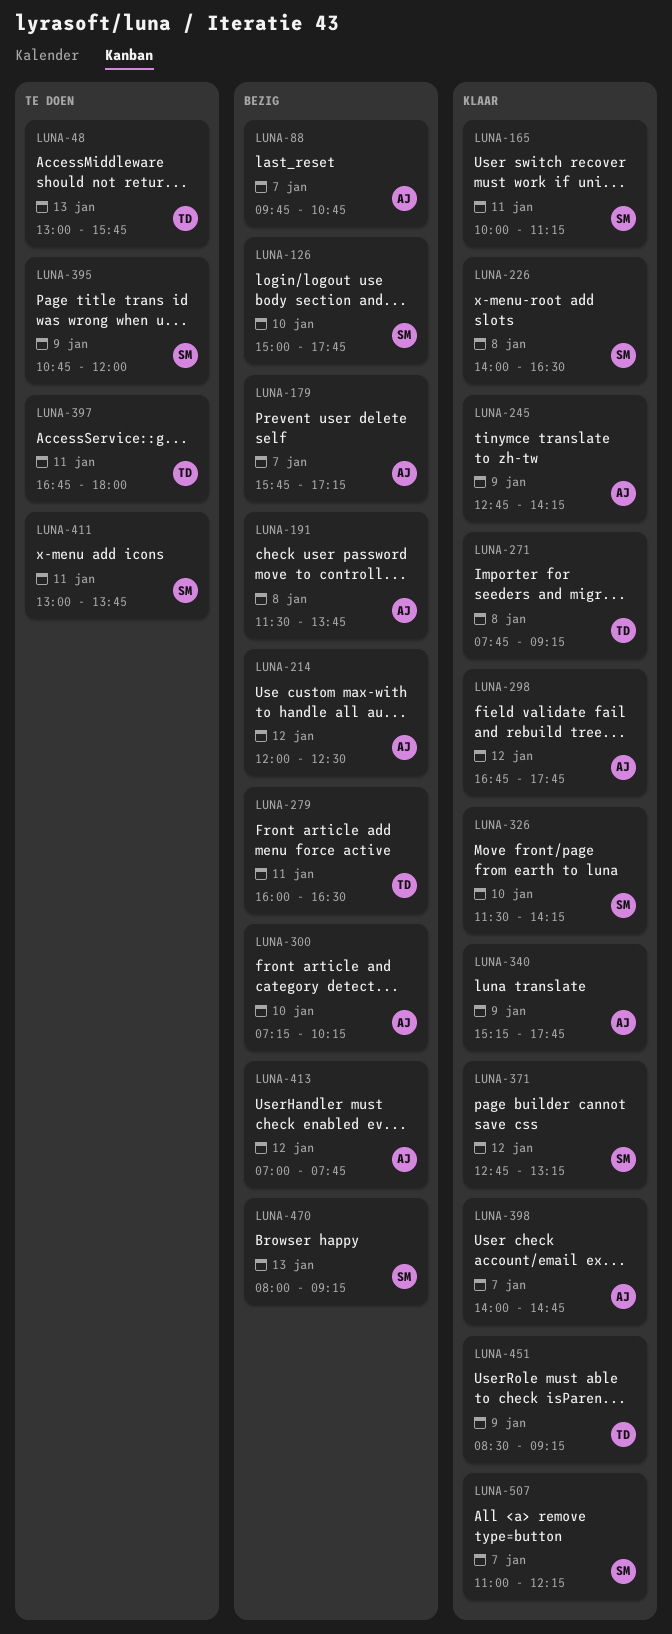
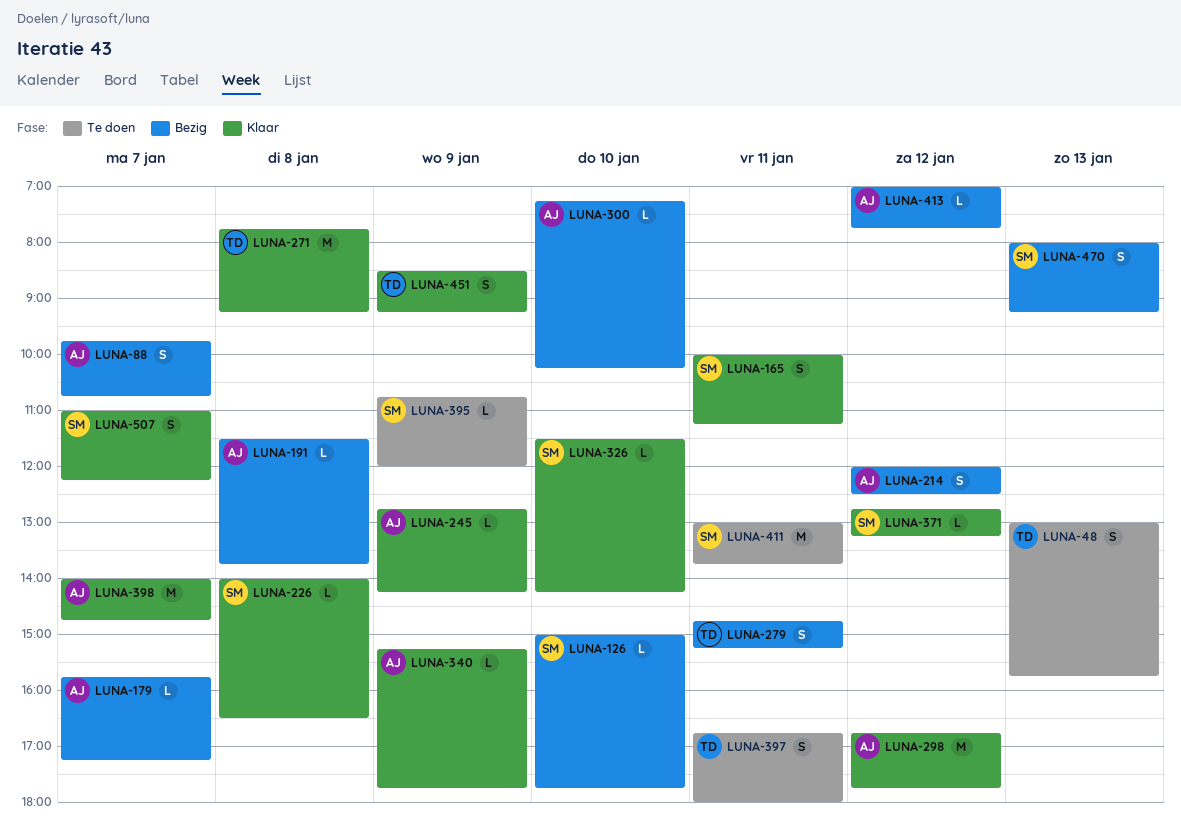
LUNA-279, begins: 16:00 -> 14:45
LUNA-279, ends: 16:30 -> 15:15

